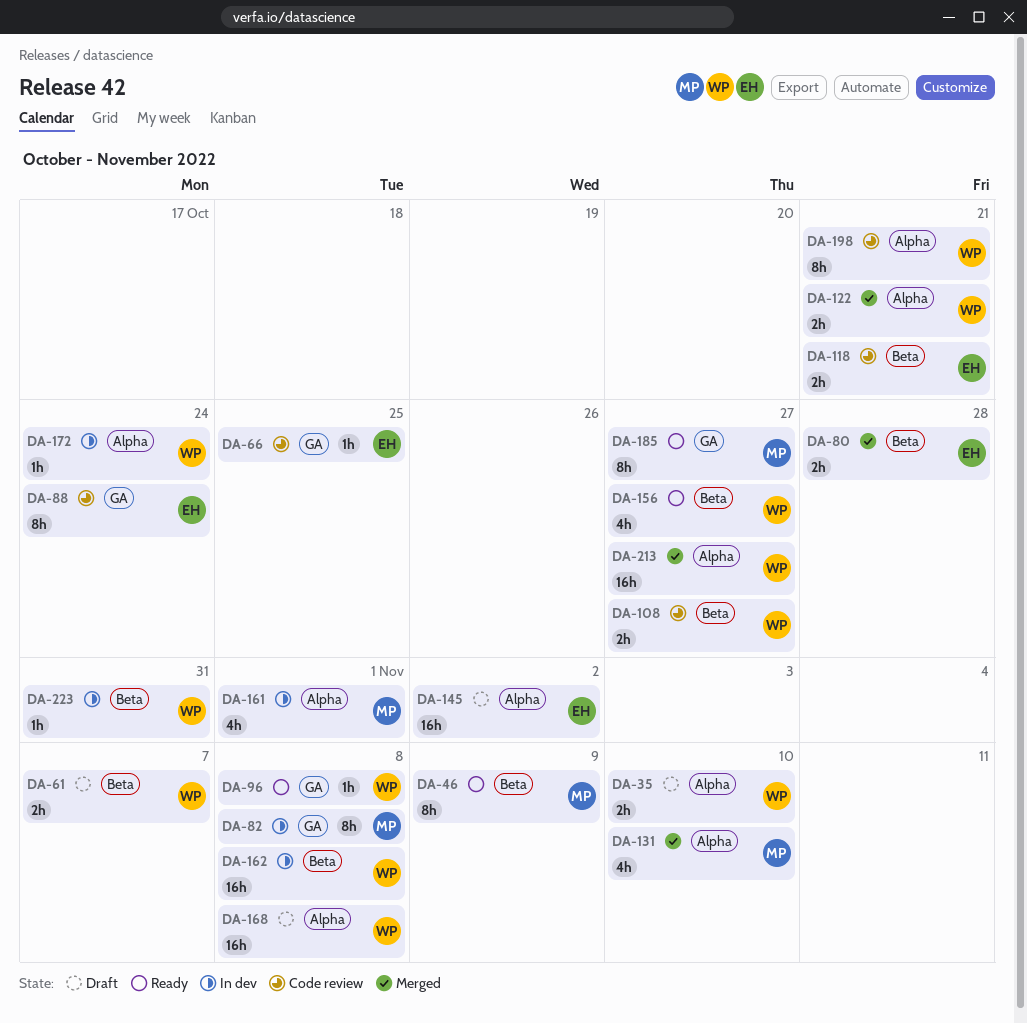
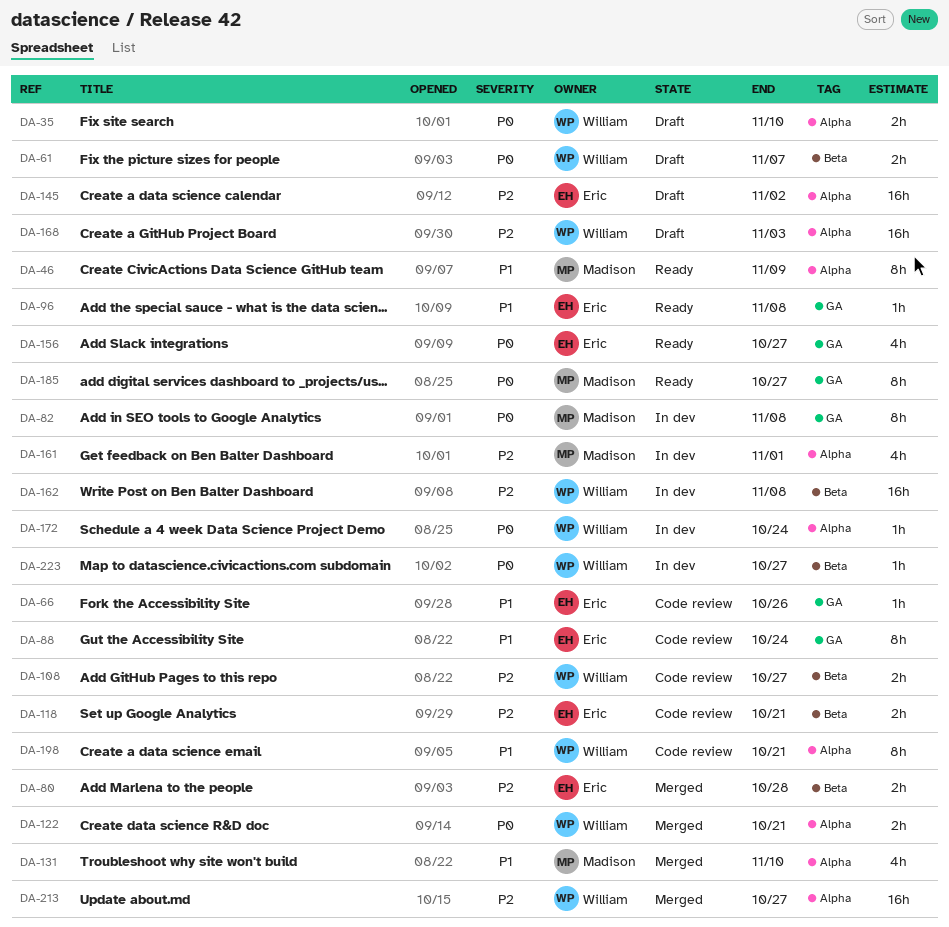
DA-46, label: Beta -> Alpha
DA-66, due: Oct 25 -> Oct 26
DA-96, owner: William -> Eric
DA-156, owner: William -> Eric
DA-156, label: Beta -> GA
DA-168, due: Nov 8 -> Nov 3
DA-223, due: Oct 31 -> Oct 27

